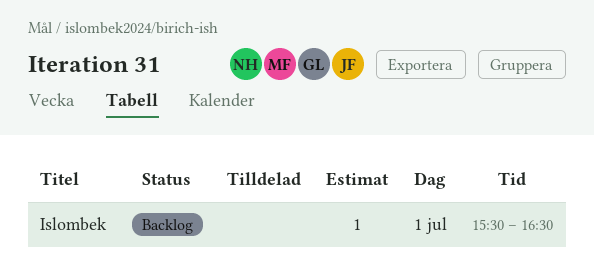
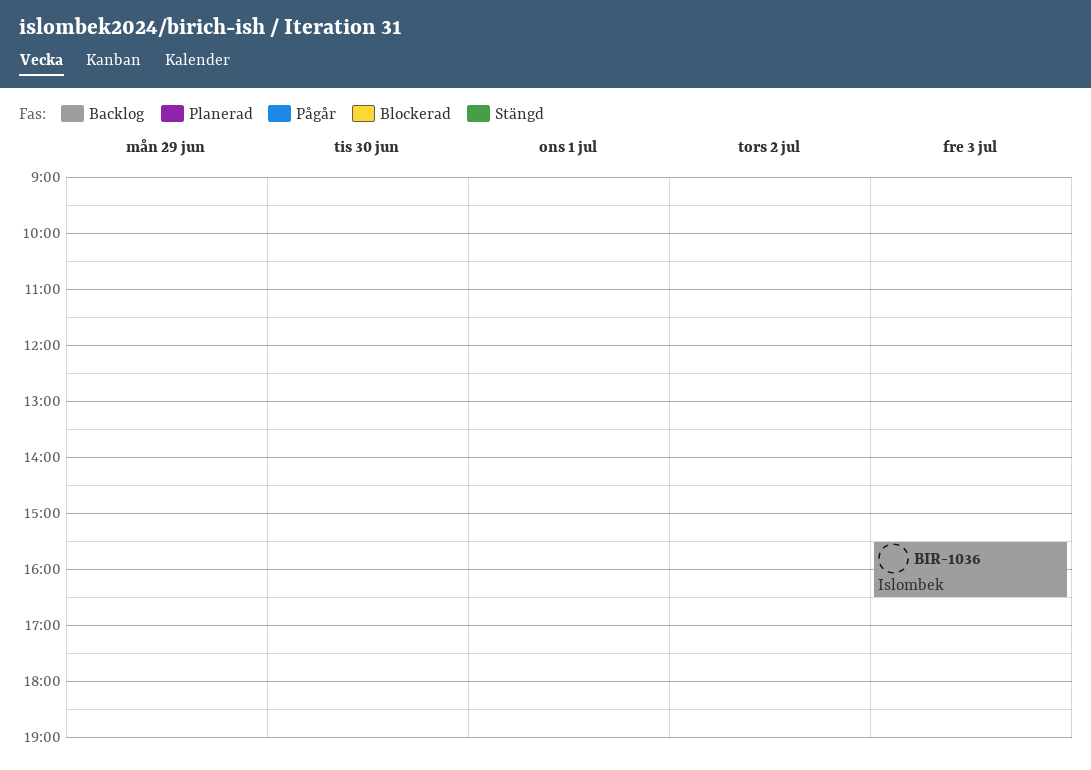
Islombek, day: Jul 1 -> Jul 3

